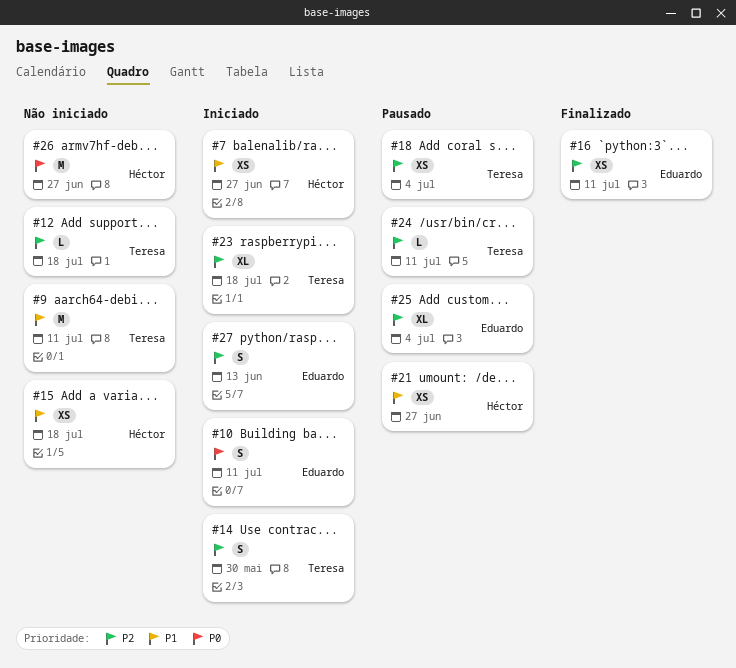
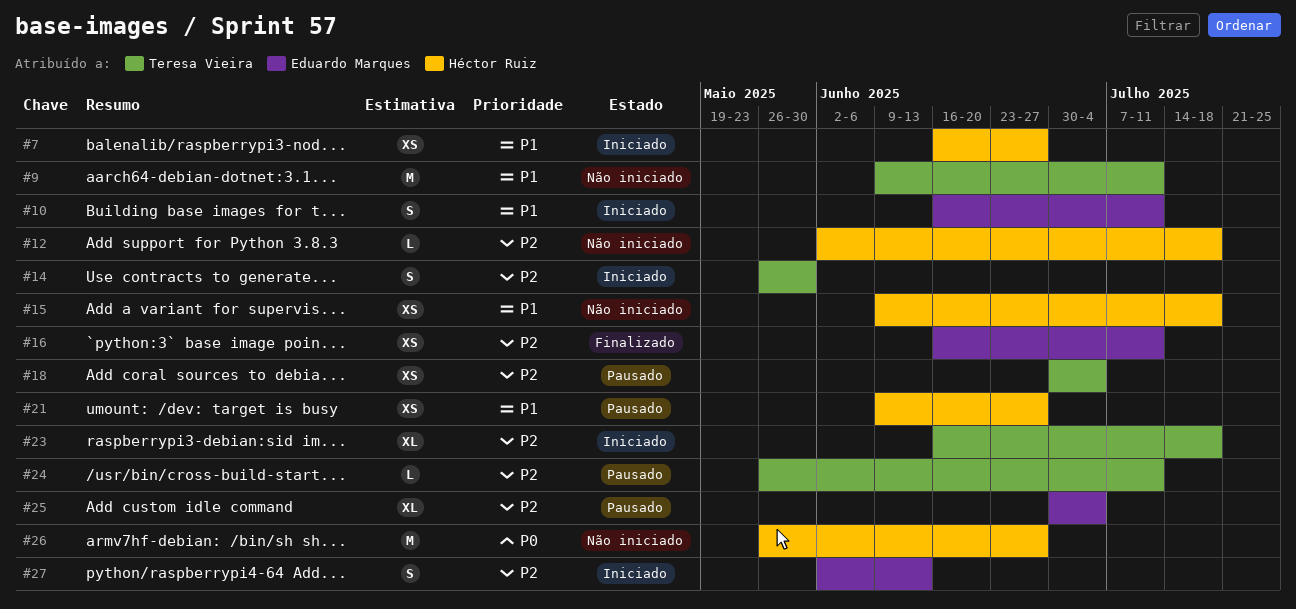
#10, priority: P0 -> P1
#12, owner: Teresa Vieira -> Héctor Ruiz

